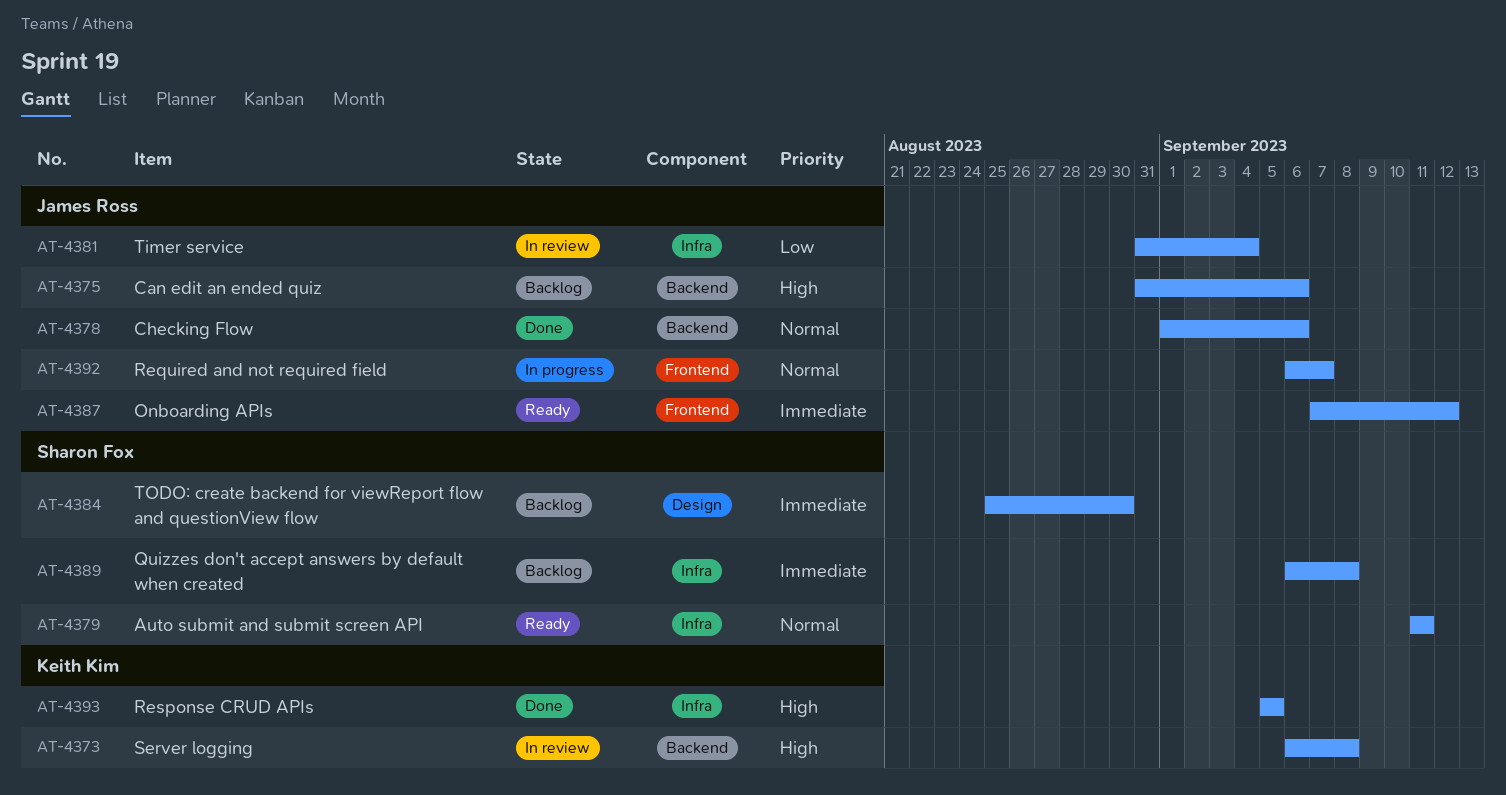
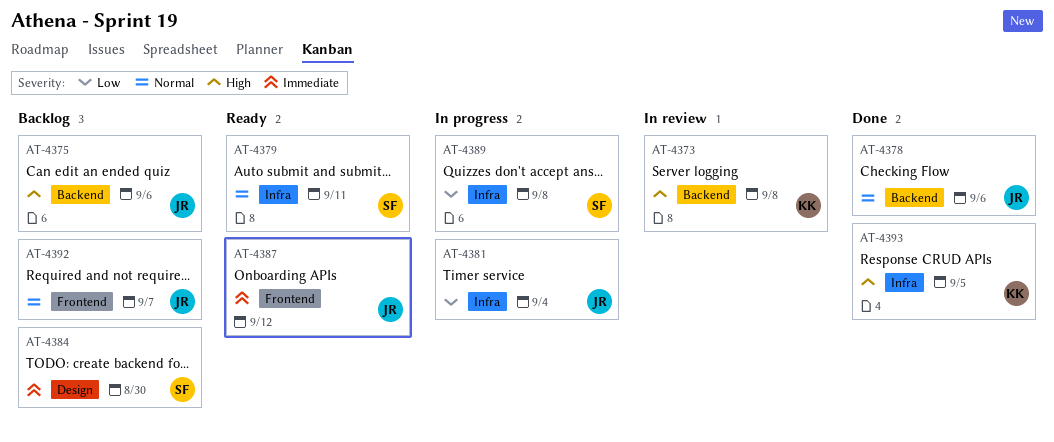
AT-4381, status: In review -> In progress
AT-4389, status: Backlog -> In progress
AT-4389, priority: Immediate -> Low
AT-4392, status: In progress -> Backlog

